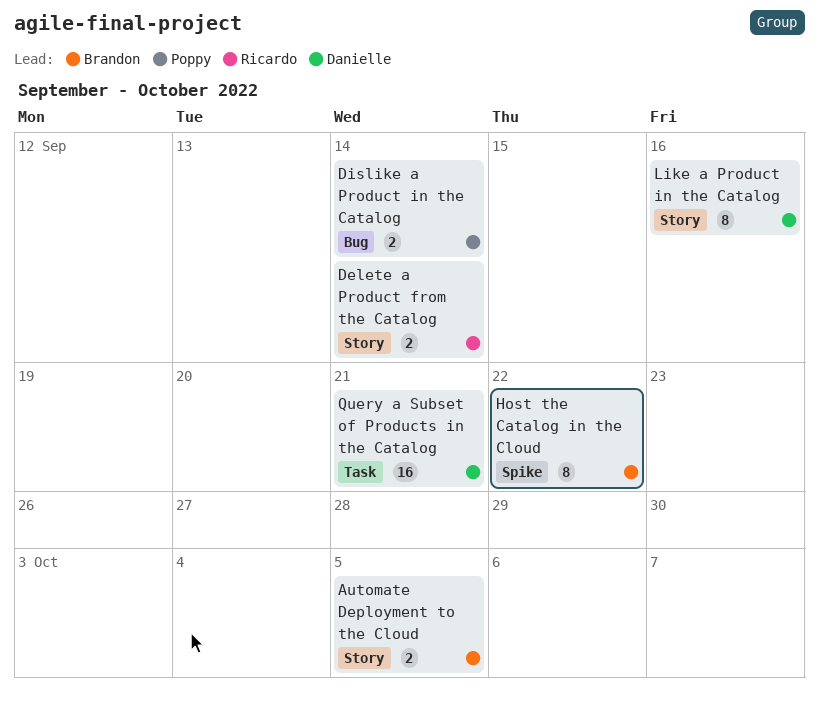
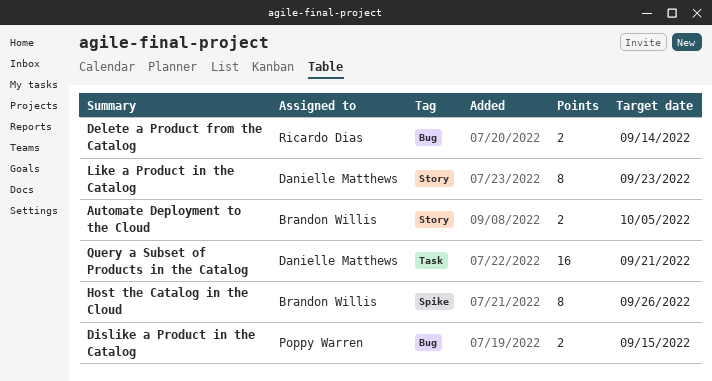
Delete a Product from the Catalog, label: Story -> Bug
Dislike a Product in the Catalog, due: Sep 14 -> Sep 15
Host the Catalog in the Cloud, due: Sep 22 -> Sep 26
Like a Product in the Catalog, due: Sep 16 -> Sep 23

